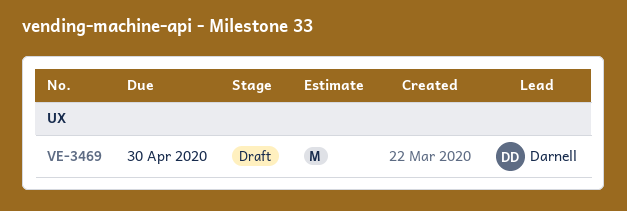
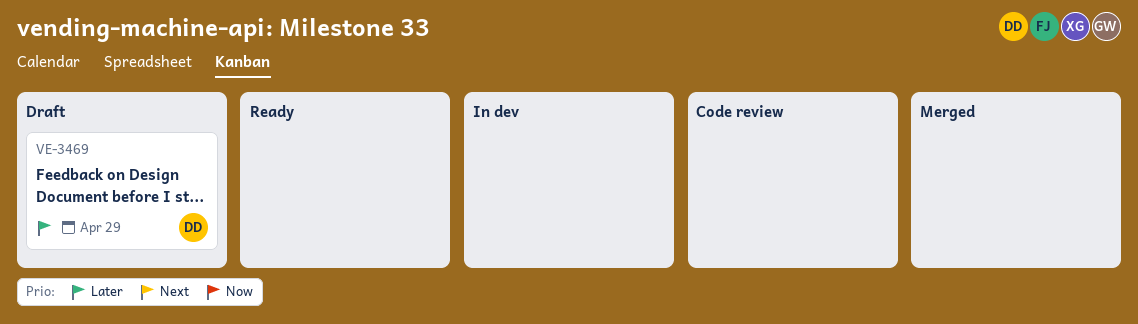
VE-3469, due: Apr 30 -> Apr 29

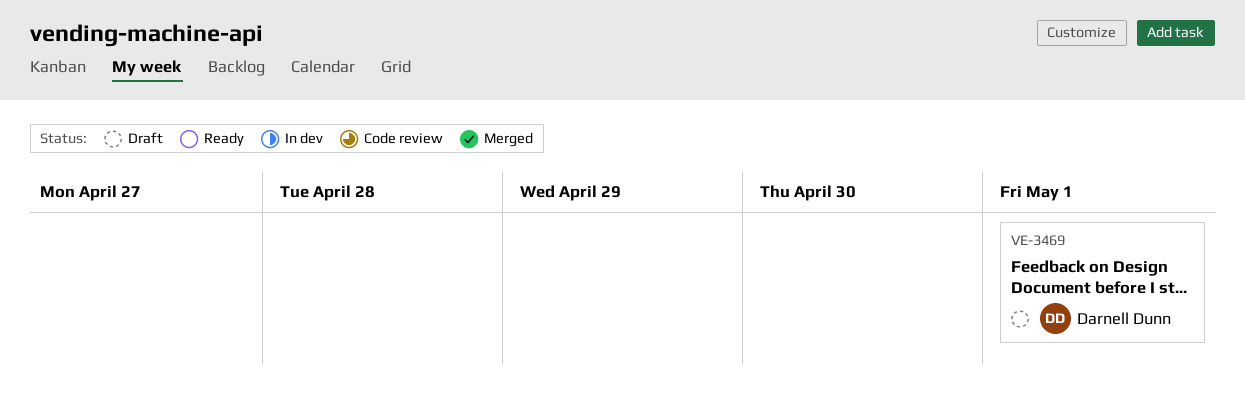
VE-3469, due: Apr 29 -> May 1

